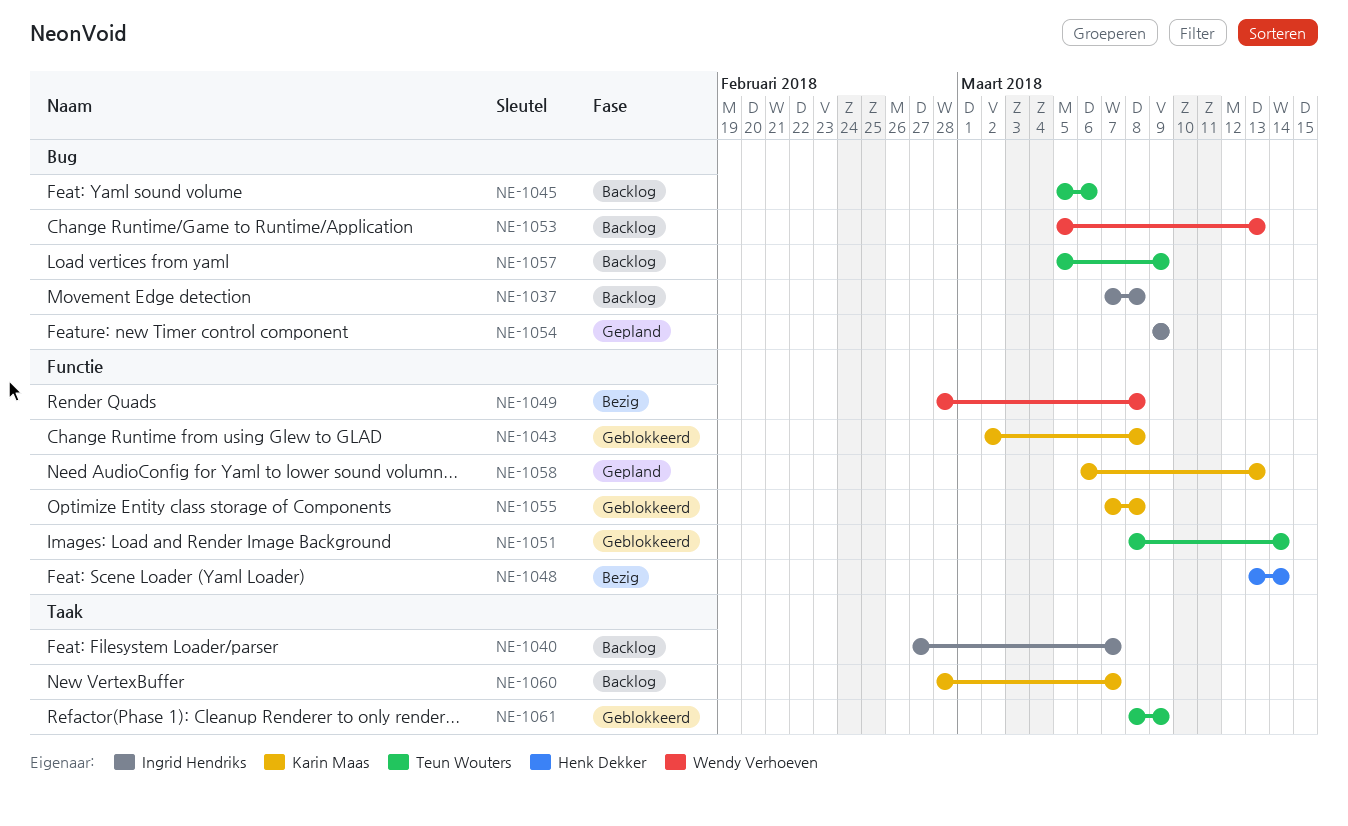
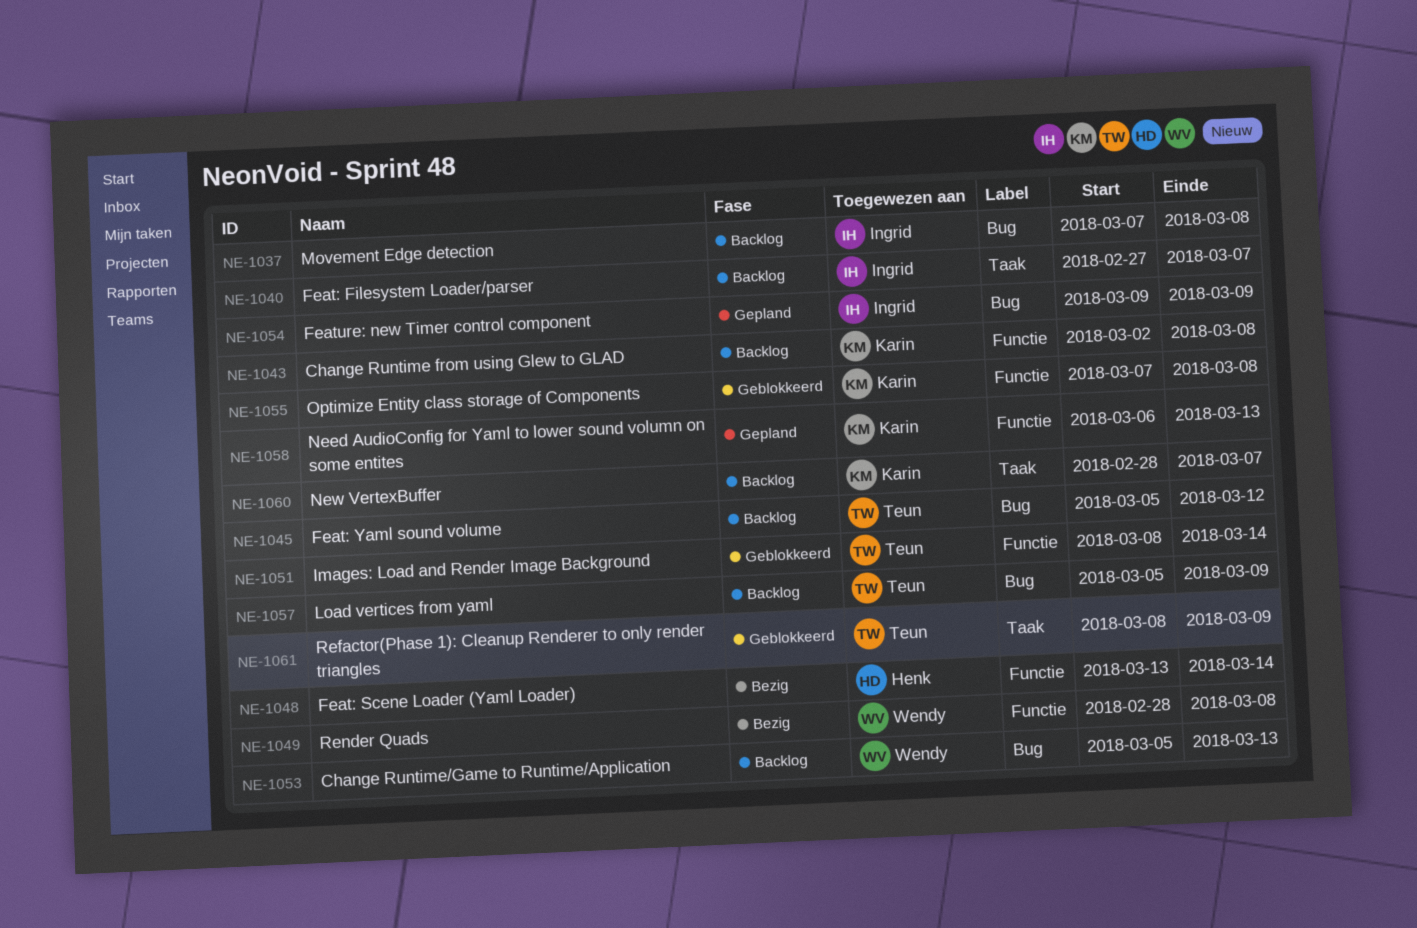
NE-1043, status: Geblokkeerd -> Backlog
NE-1045, due: Mar 6 -> Mar 12

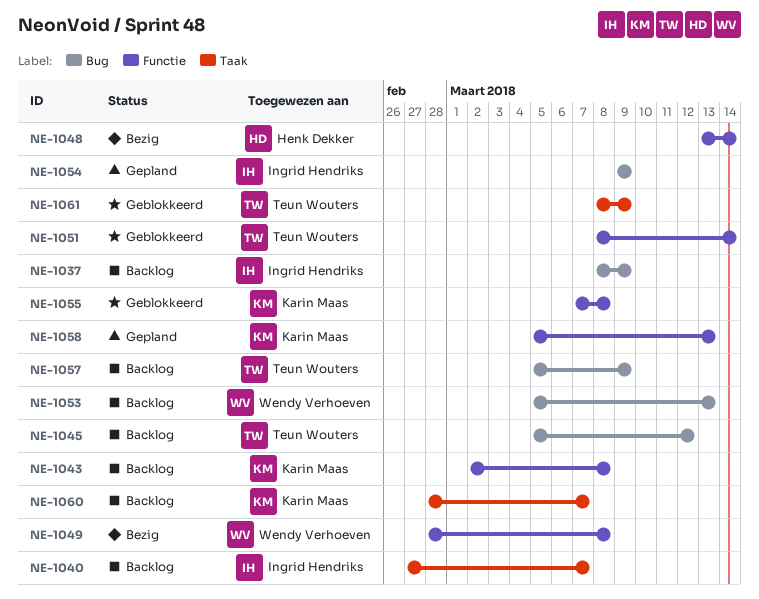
NE-1037, start: Mar 7 -> Mar 8
NE-1037, due: Mar 8 -> Mar 9
NE-1058, start: Mar 6 -> Mar 5

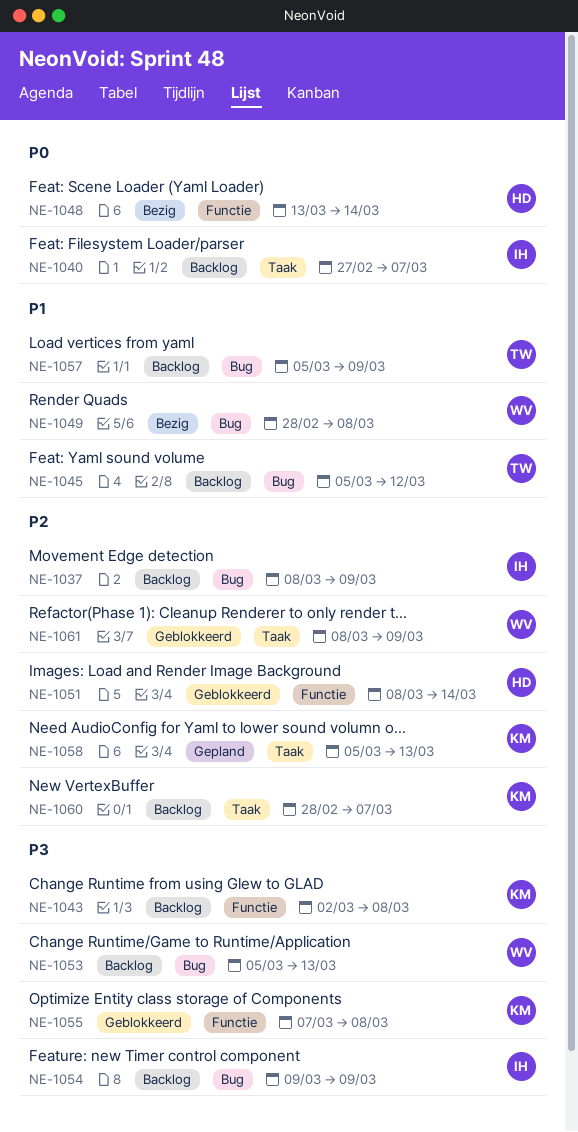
NE-1049, label: Functie -> Bug
NE-1051, owner: Teun Wouters -> Henk Dekker
NE-1054, status: Gepland -> Backlog
NE-1058, label: Functie -> Taak
NE-1061, owner: Teun Wouters -> Wendy Verhoeven

